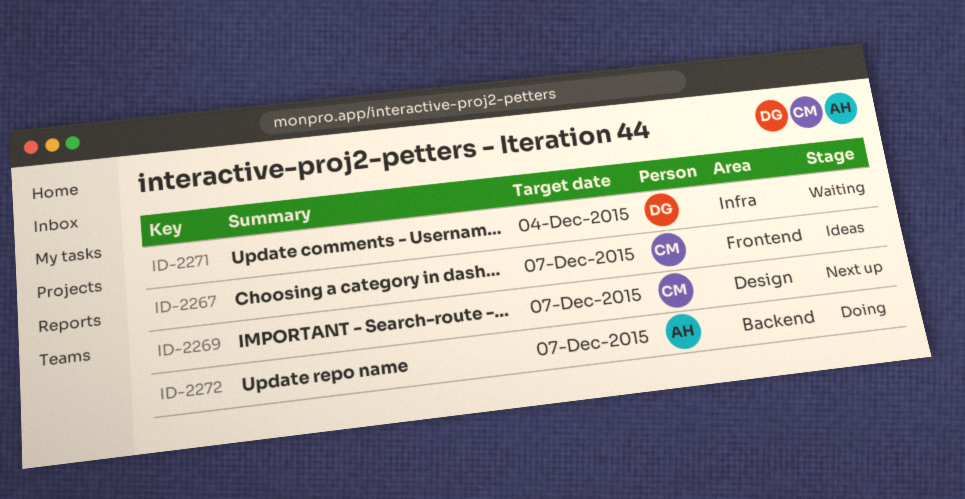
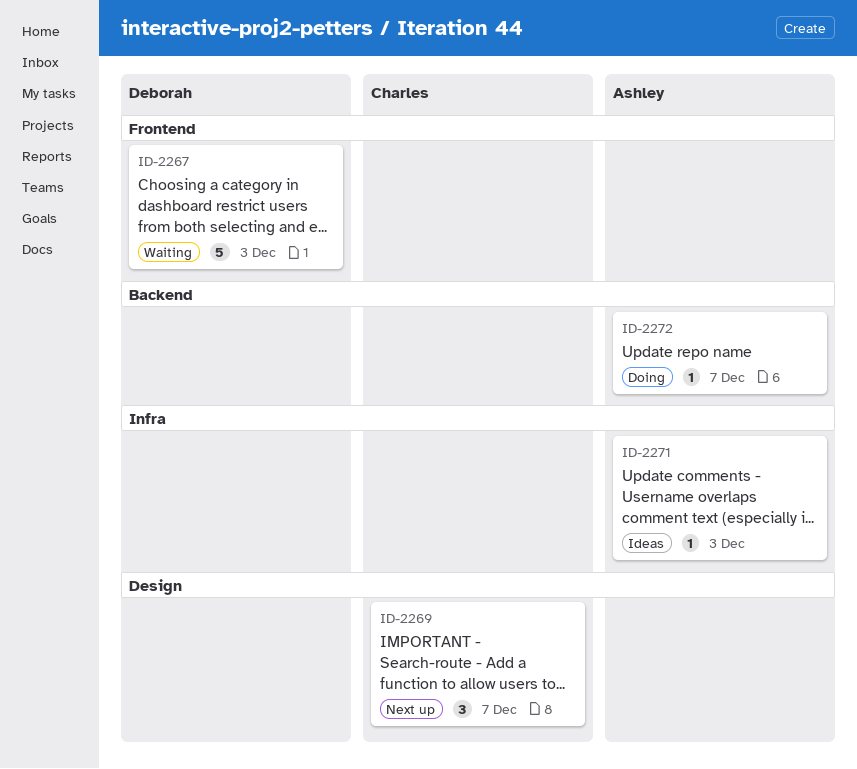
ID-2267, status: Ideas -> Waiting
ID-2267, owner: Charles -> Deborah
ID-2267, due: Dec 7 -> Dec 3
ID-2271, status: Waiting -> Ideas
ID-2271, owner: Deborah -> Ashley
ID-2271, due: Dec 4 -> Dec 3

